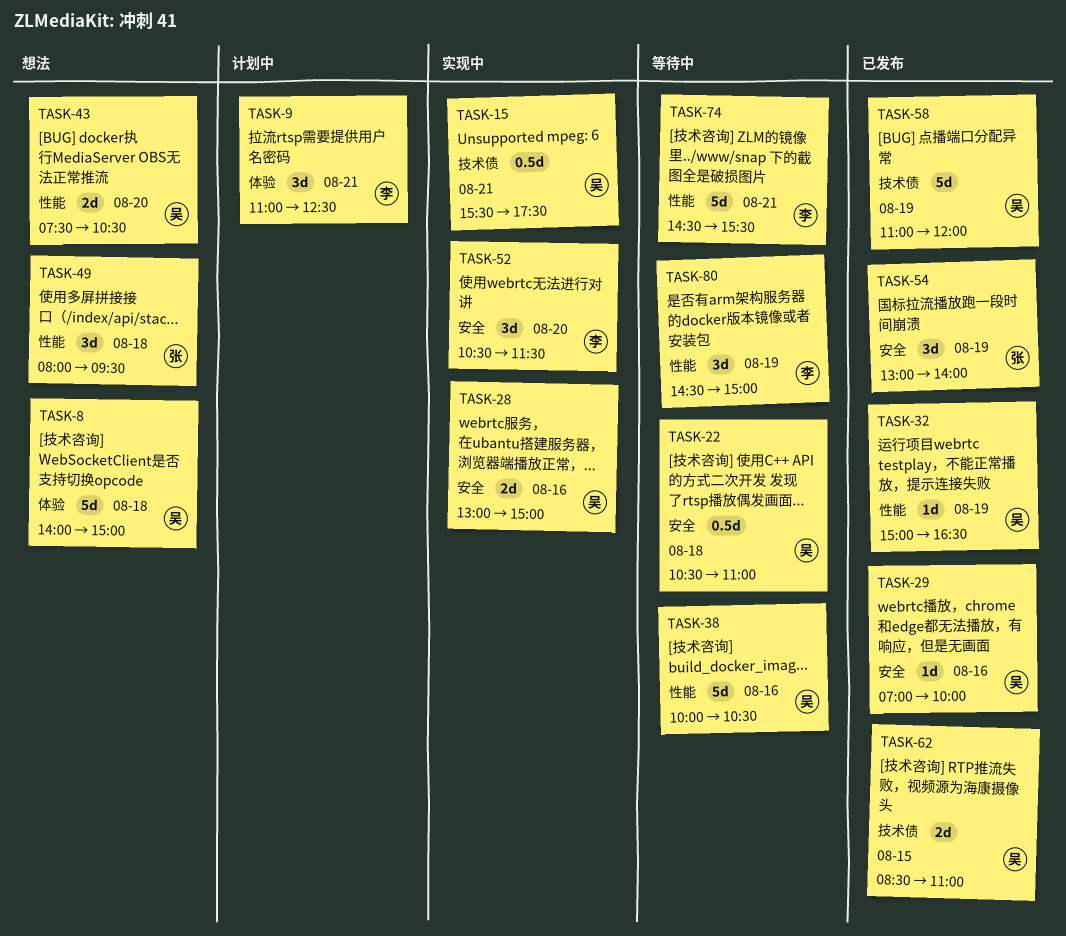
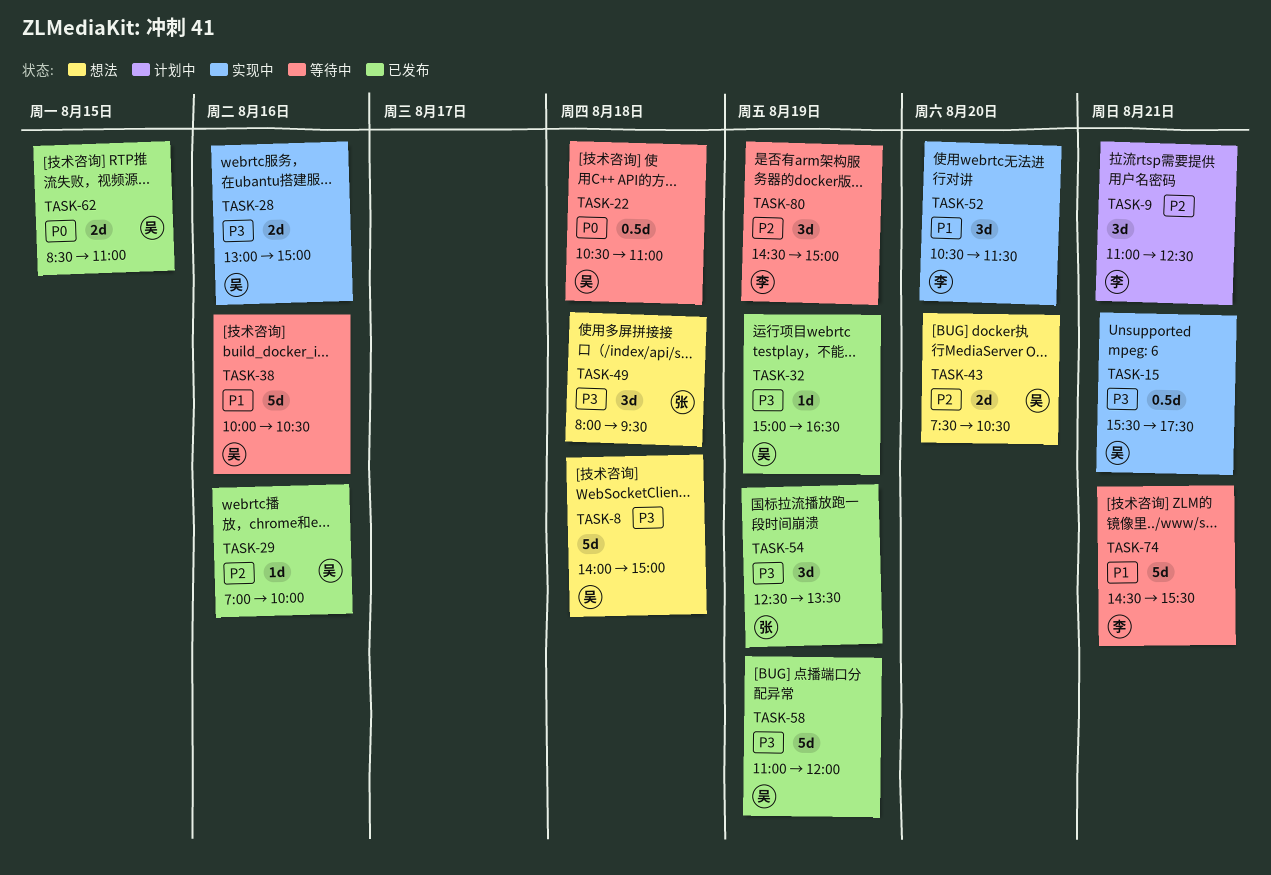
TASK-54, begins: 13:00 -> 12:30
TASK-54, ends: 14:00 -> 13:30

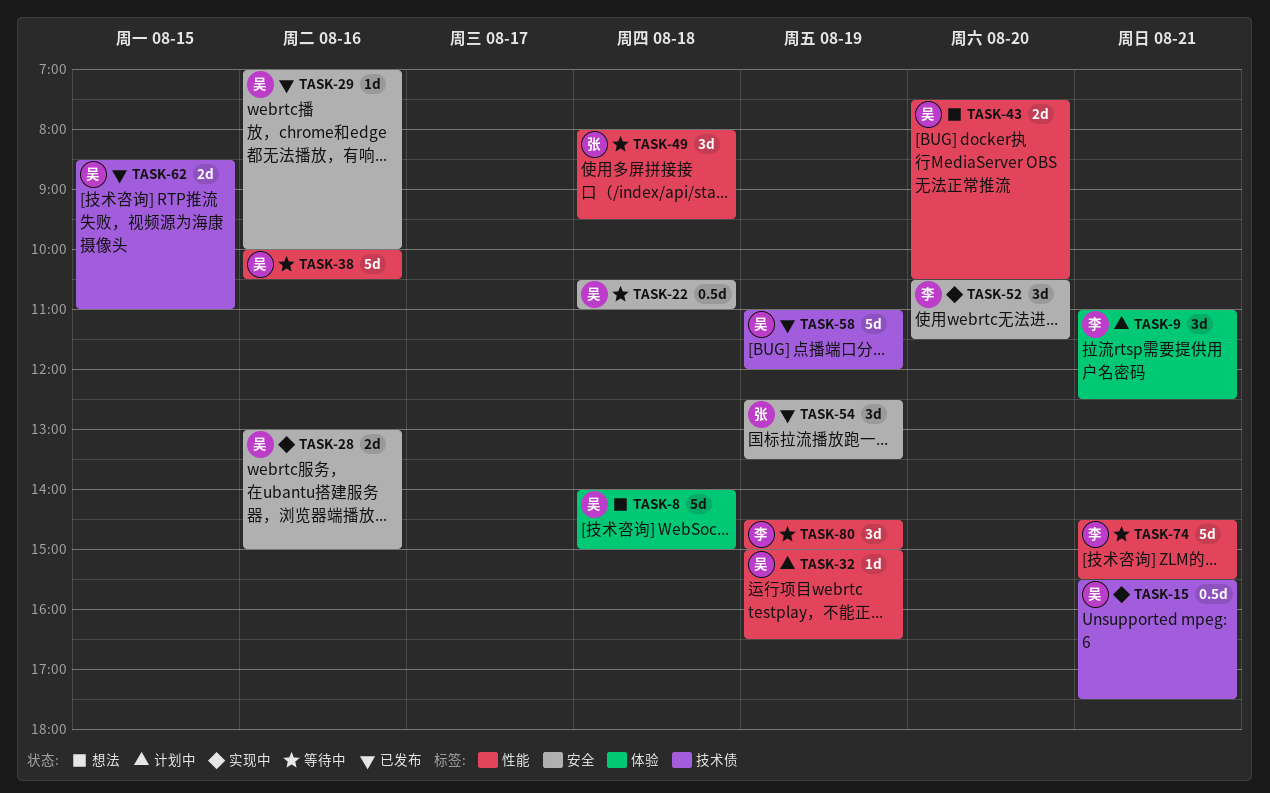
TASK-32, status: 已发布 -> 计划中
TASK-49, status: 想法 -> 等待中

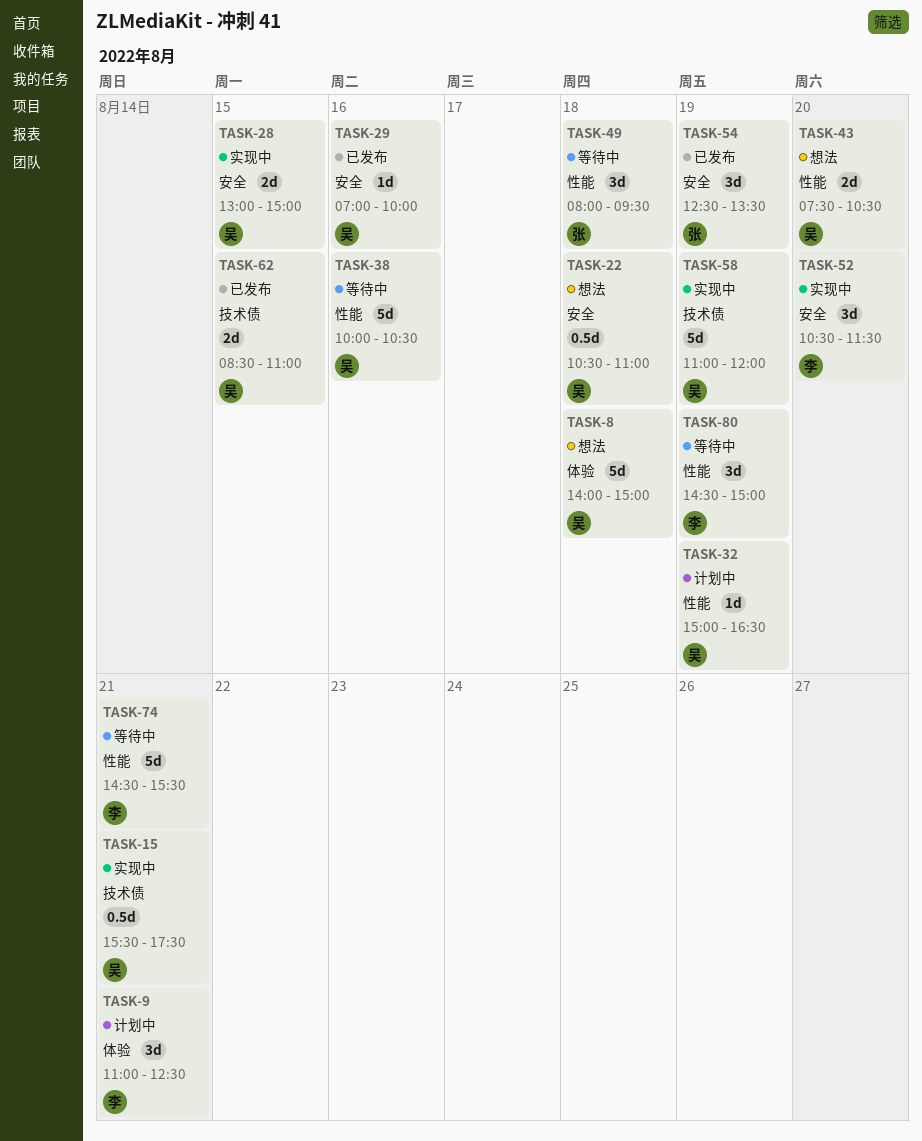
TASK-22, status: 等待中 -> 想法
TASK-28, day: Aug 16 -> Aug 15
TASK-58, status: 已发布 -> 实现中

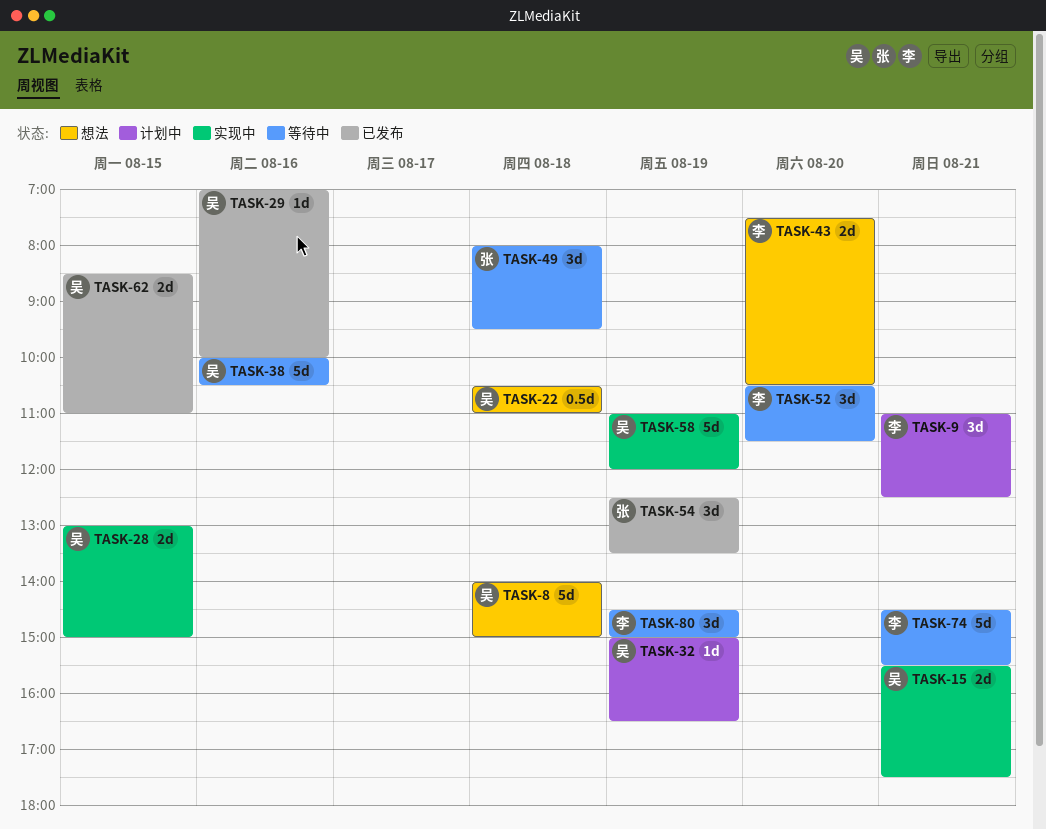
TASK-15, estimate: 0.5d -> 2d
TASK-43, owner: 吴 -> 李
TASK-52, status: 实现中 -> 等待中

